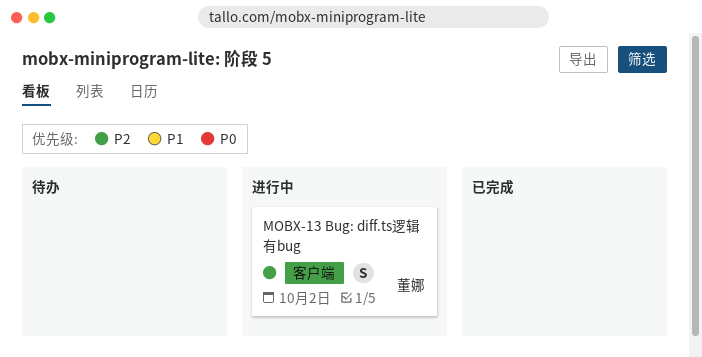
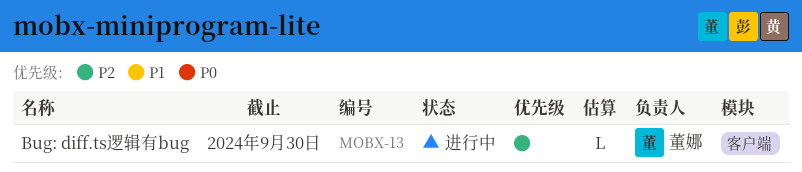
MOBX-13, estimate: S -> L
MOBX-13, due: Oct 2 -> Sep 30

